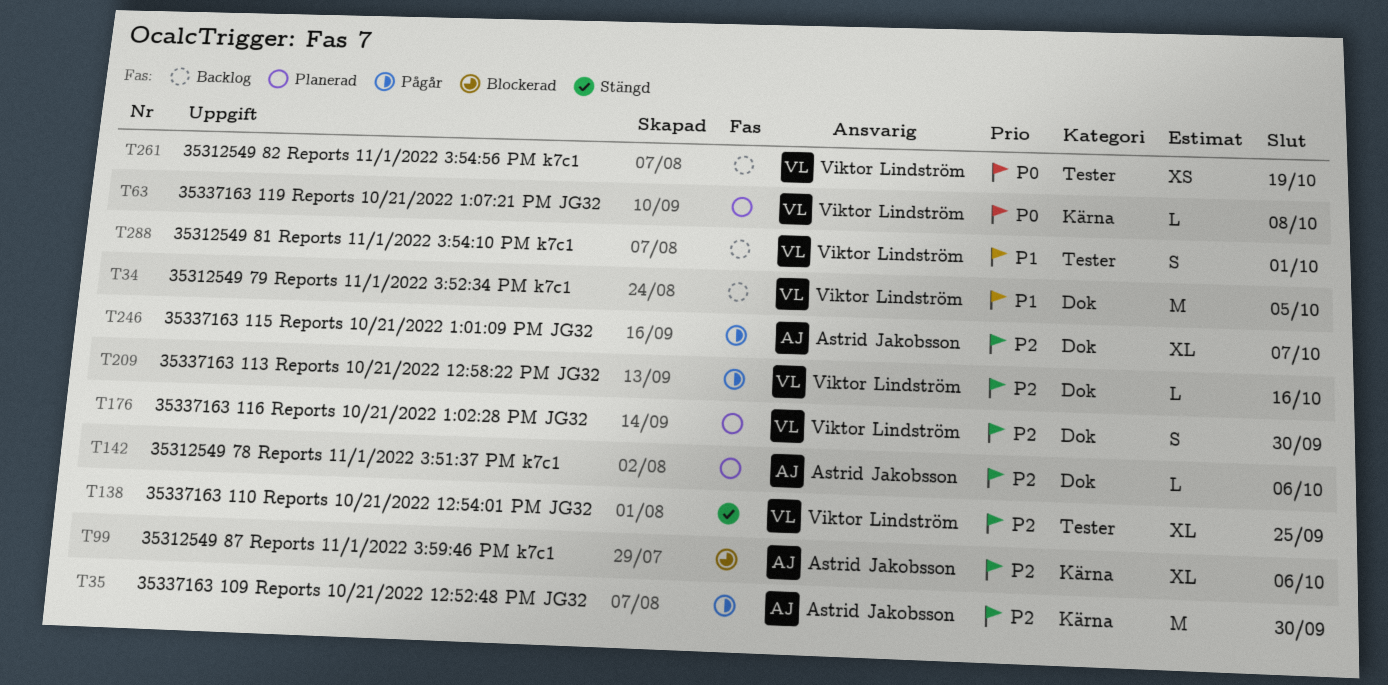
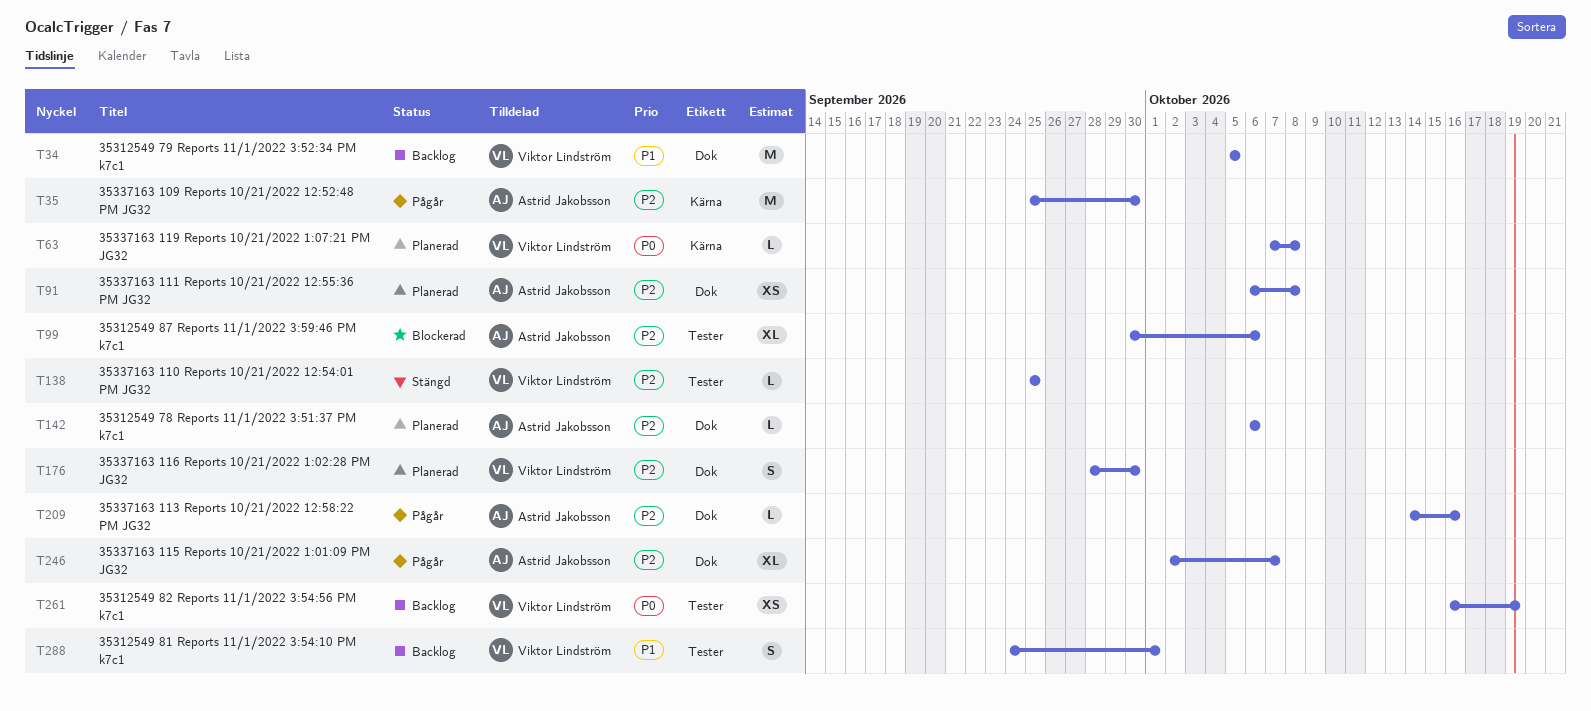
T91: none -> present
T99, label: Kärna -> Tester
T138, estimate: XL -> L
T209, owner: Viktor Lindström -> Astrid Jakobsson

